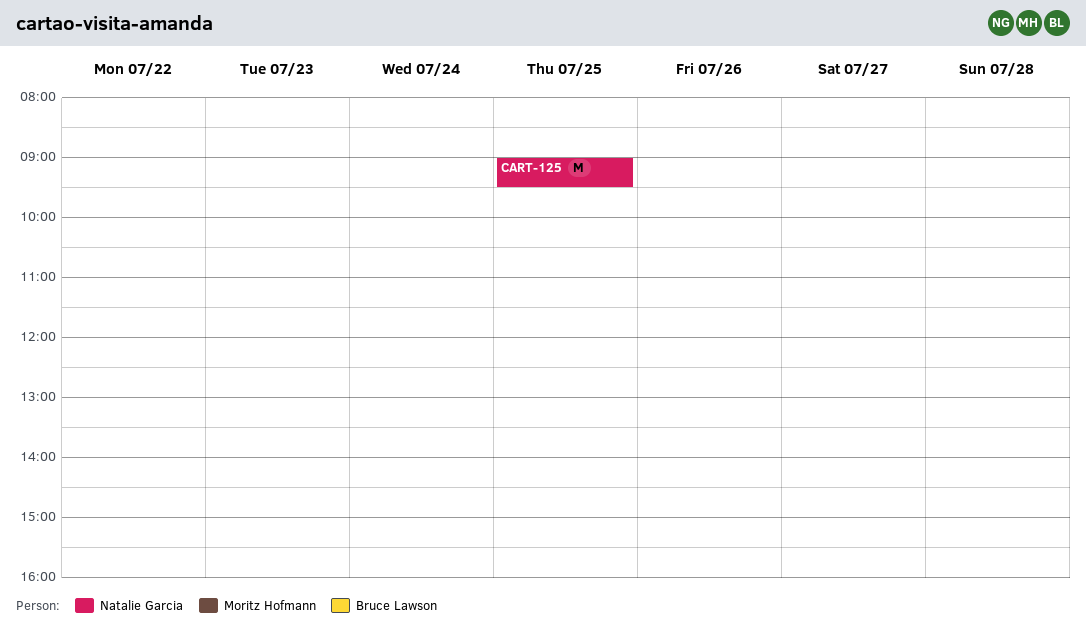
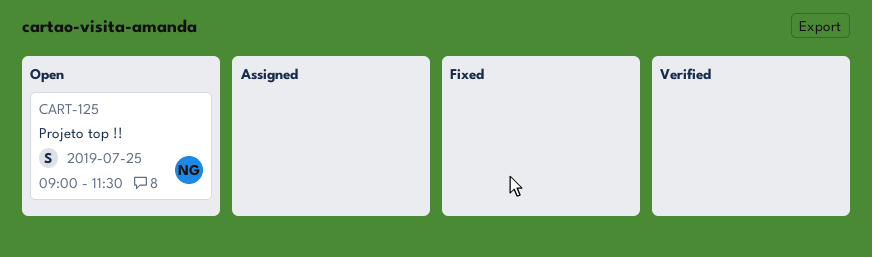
CART-125, estimate: M -> S
CART-125, ends: 09:30 -> 11:30

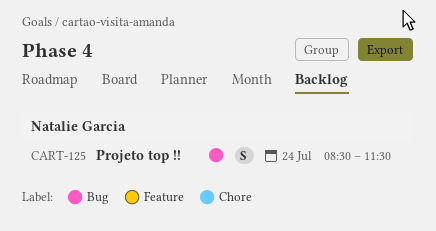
CART-125, day: Jul 25 -> Jul 24
CART-125, begins: 09:00 -> 08:30

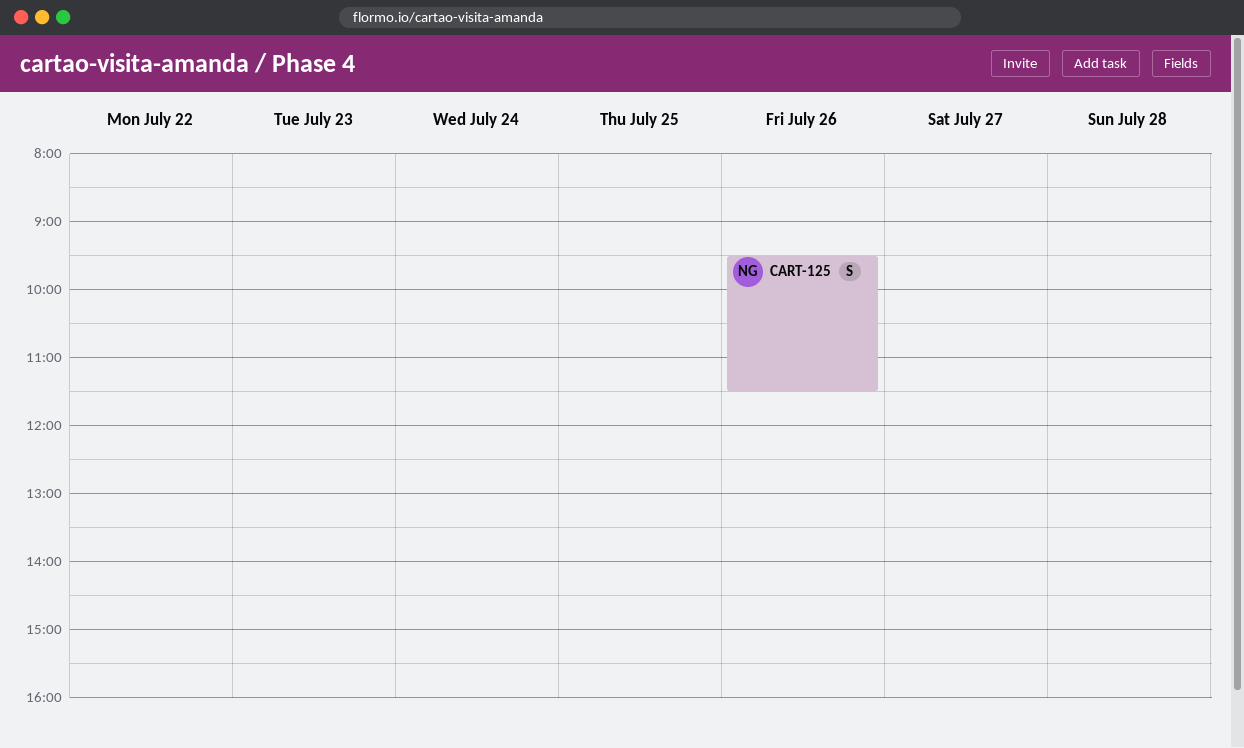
CART-125, day: Jul 24 -> Jul 26
CART-125, begins: 08:30 -> 09:30

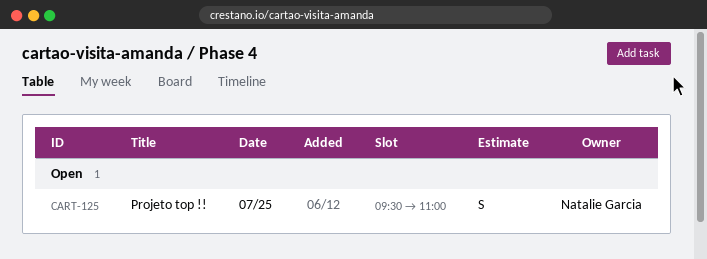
CART-125, day: Jul 26 -> Jul 25
CART-125, ends: 11:30 -> 11:00

